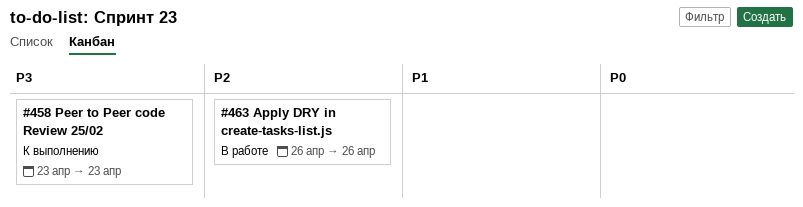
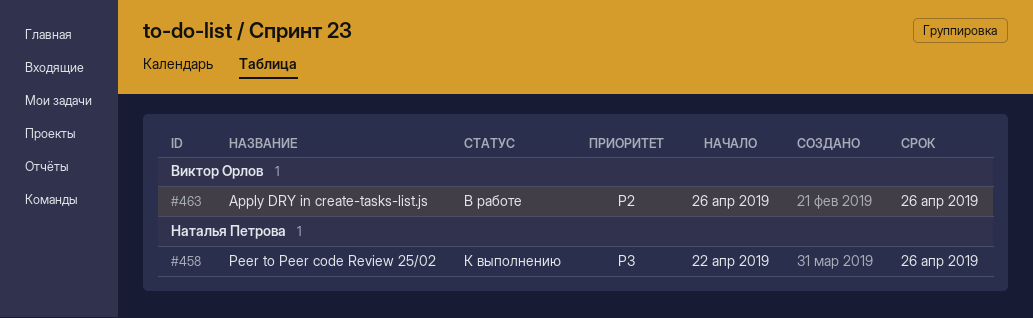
#458, start: Apr 23 -> Apr 22
#458, due: Apr 23 -> Apr 26

